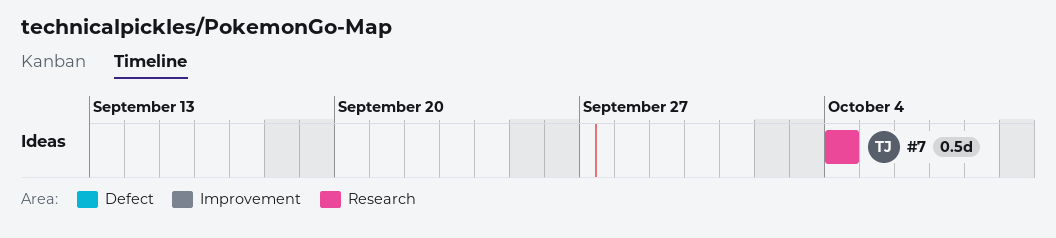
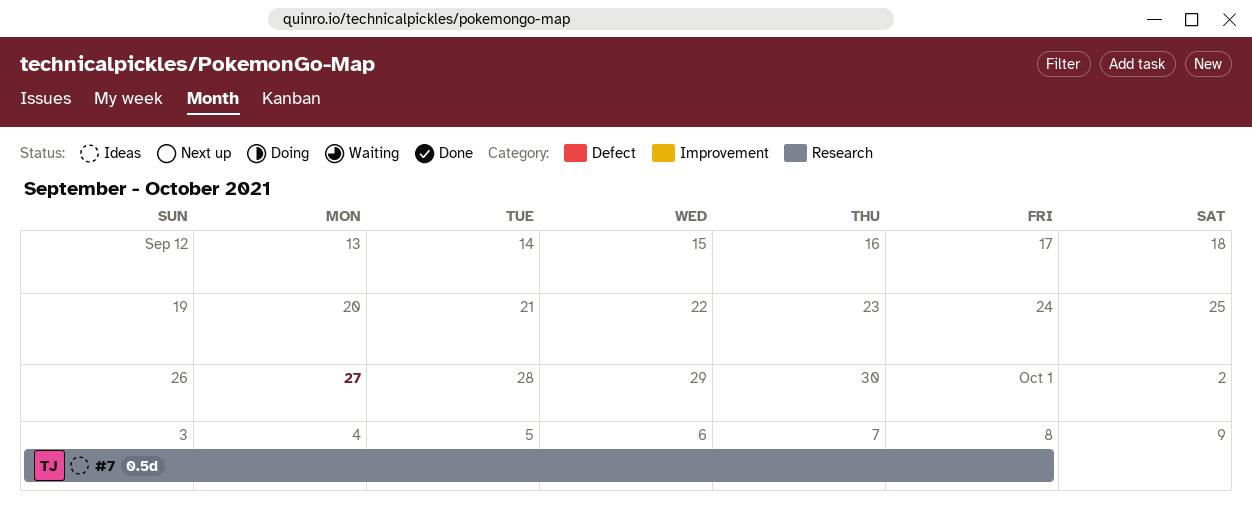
#7, start: Oct 4 -> Oct 3
#7, due: Oct 4 -> Oct 8

